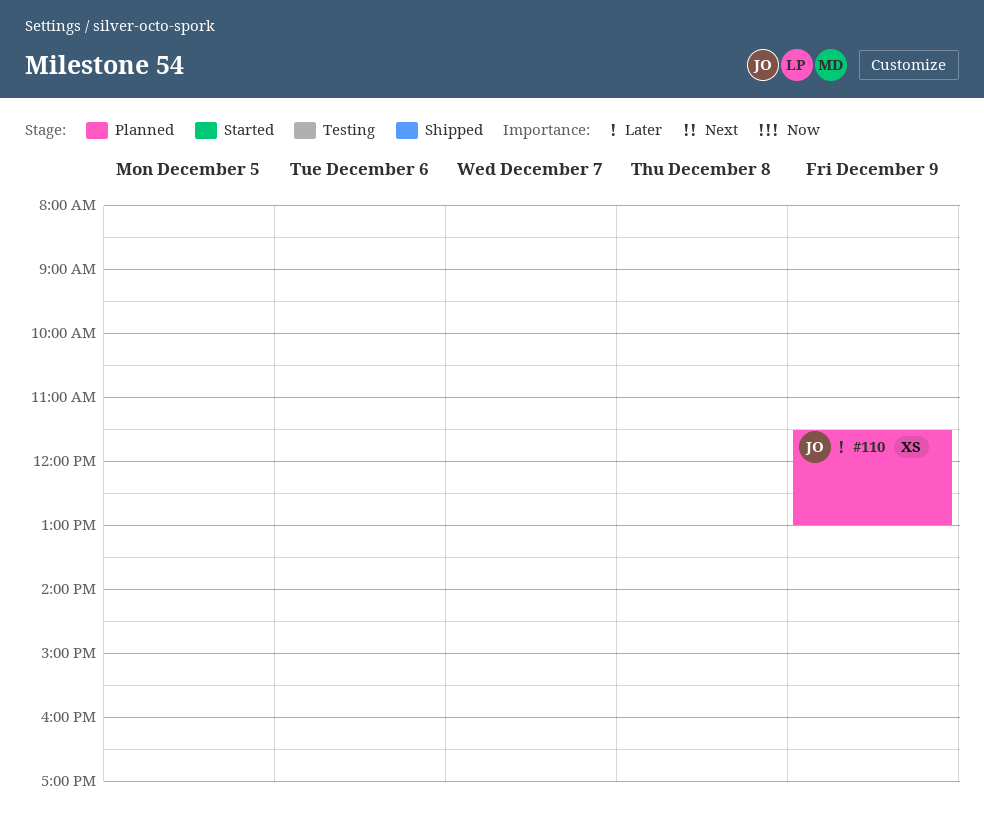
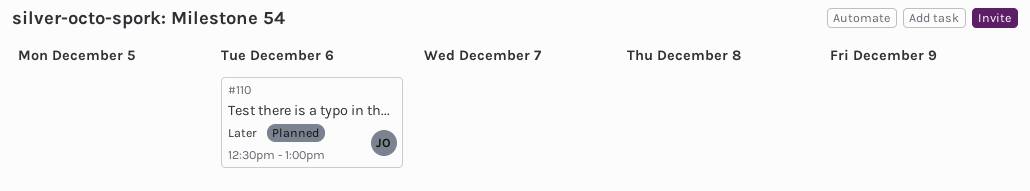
#110, day: Dec 9 -> Dec 6
#110, begins: 11:30 -> 12:30

